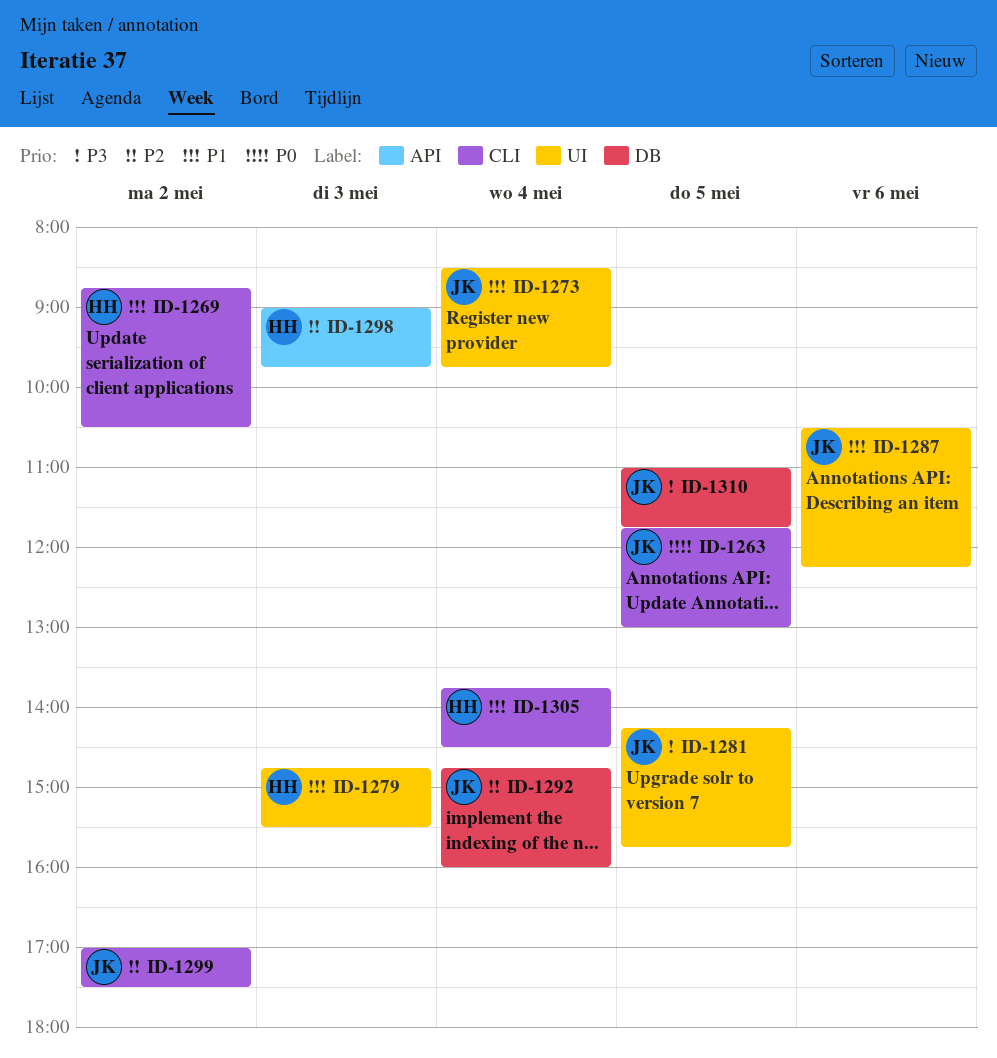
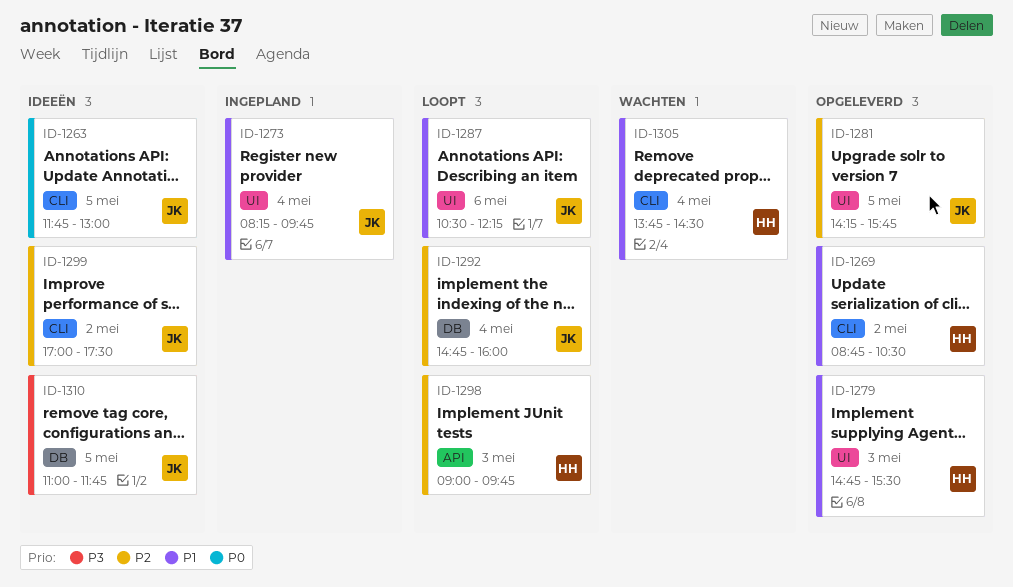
ID-1273, begins: 08:30 -> 08:15
ID-1281, priority: P3 -> P2

